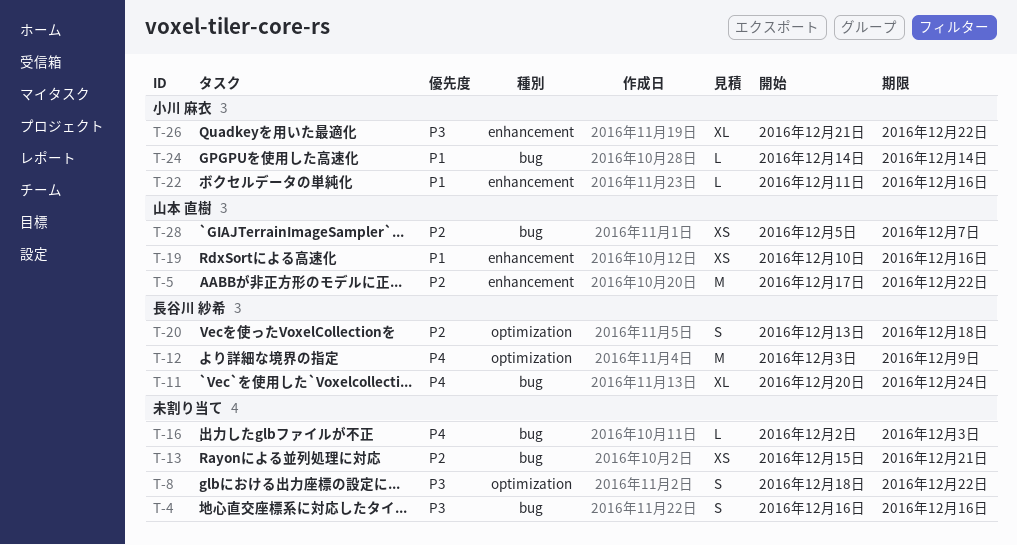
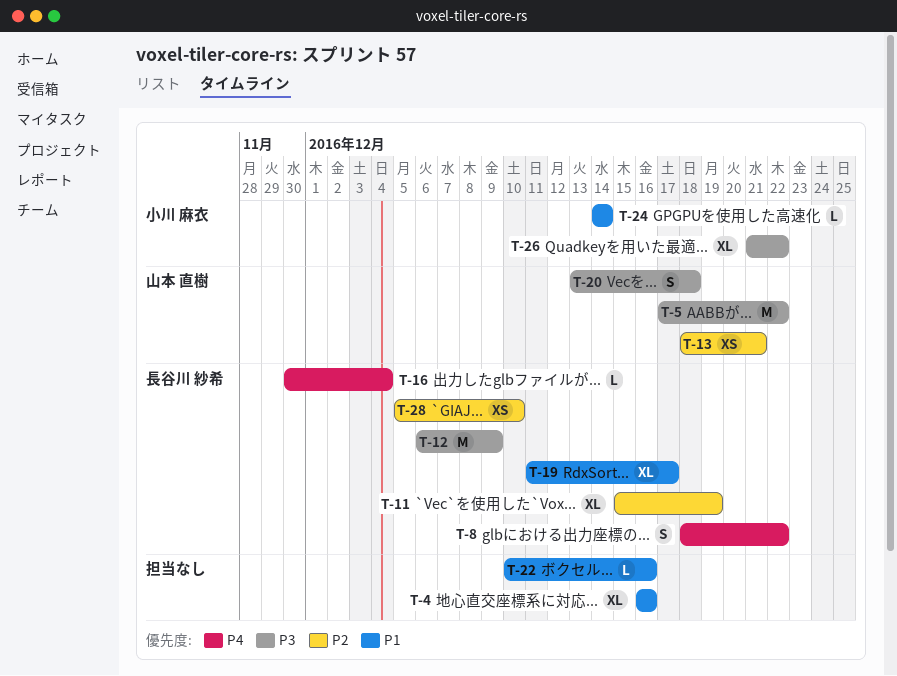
T-4, priority: P3 -> P1
T-4, estimate: S -> XL
T-5, priority: P2 -> P3
T-8, owner: none -> 長谷川 紗希
T-8, priority: P3 -> P4
T-11, priority: P4 -> P2
T-11, start: Dec 20 -> Dec 15
T-11, due: Dec 24 -> Dec 19
T-12, priority: P4 -> P3
T-12, start: Dec 3 -> Dec 6
T-13, owner: none -> 山本 直樹
T-13, start: Dec 15 -> Dec 18
T-16, owner: none -> 長谷川 紗希
T-16, start: Dec 2 -> Nov 30
T-16, due: Dec 3 -> Dec 4
T-19, owner: 山本 直樹 -> 長谷川 紗希
T-19, estimate: XS -> XL
T-19, start: Dec 10 -> Dec 11
T-19, due: Dec 16 -> Dec 17
T-20, owner: 長谷川 紗希 -> 山本 直樹
T-20, priority: P2 -> P3
T-22, owner: 小川 麻衣 -> none
T-22, start: Dec 11 -> Dec 10
T-28, owner: 山本 直樹 -> 長谷川 紗希
T-28, due: Dec 7 -> Dec 10

